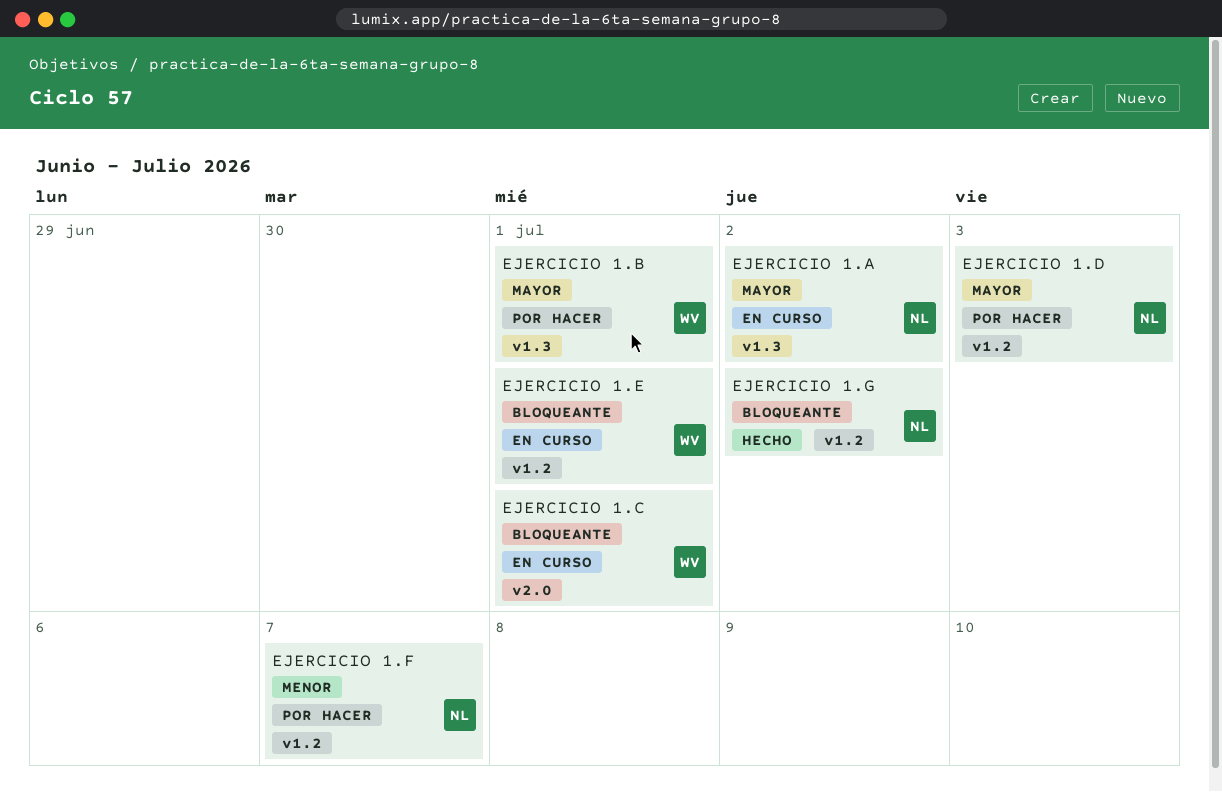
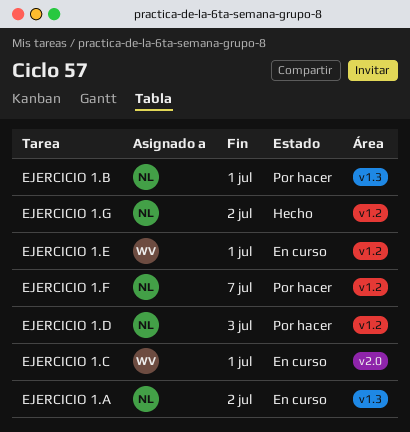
EJERCICIO 1.B, owner: WV -> NL

